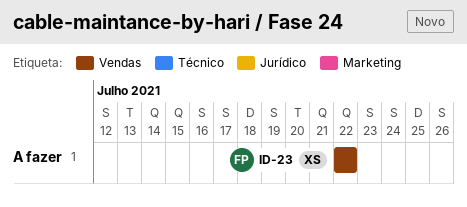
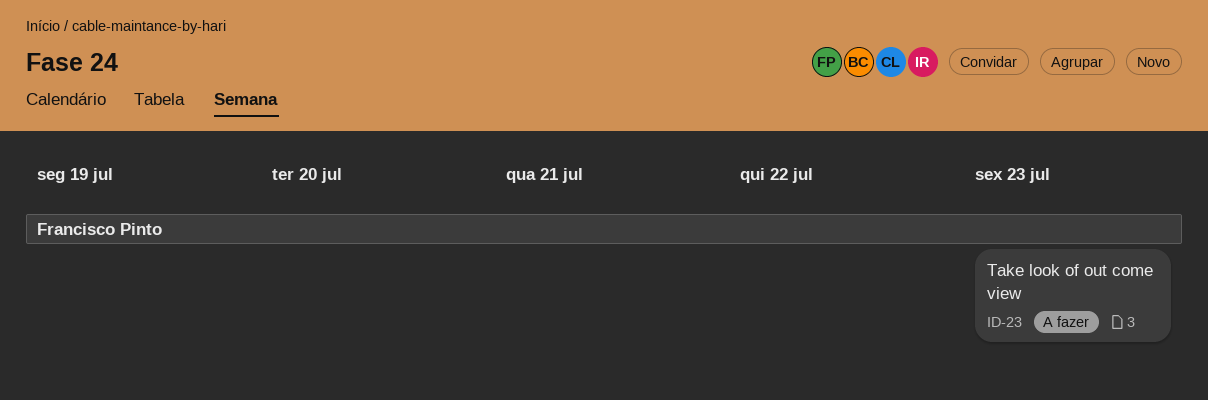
ID-23, due: Jul 22 -> Jul 23

